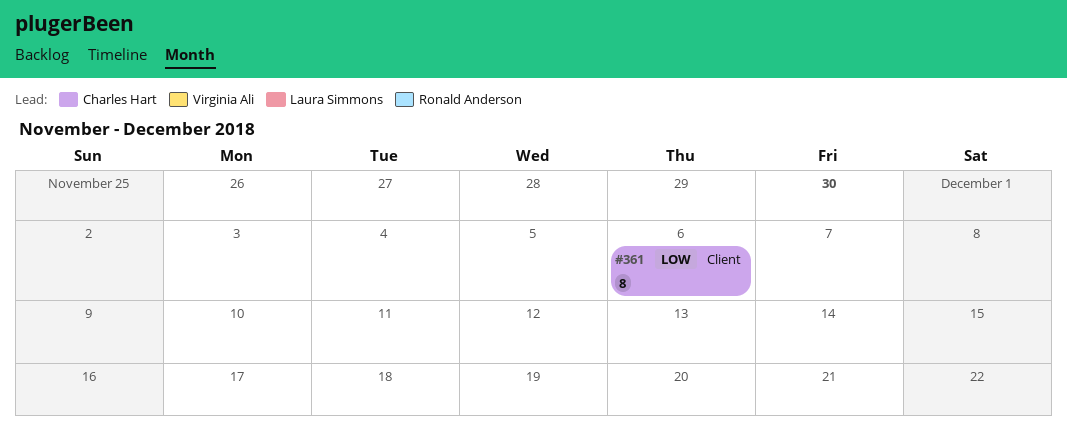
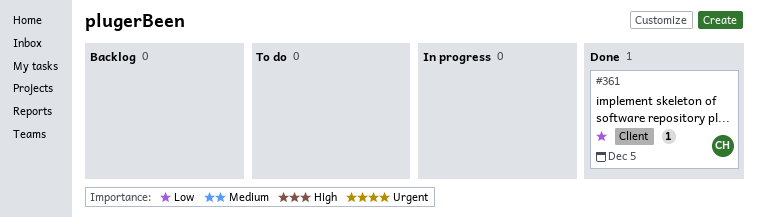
#361, estimate: 8 -> 1
#361, due: Dec 6 -> Dec 5

